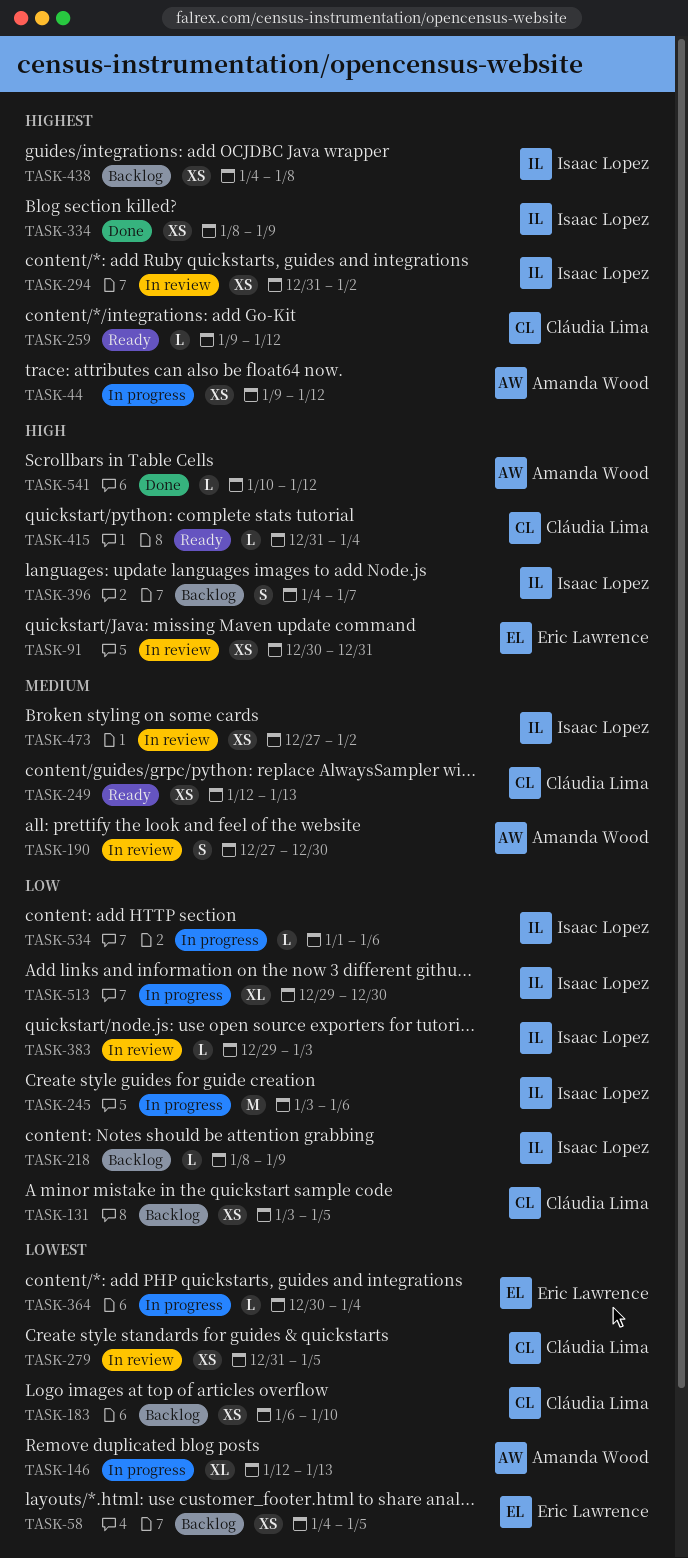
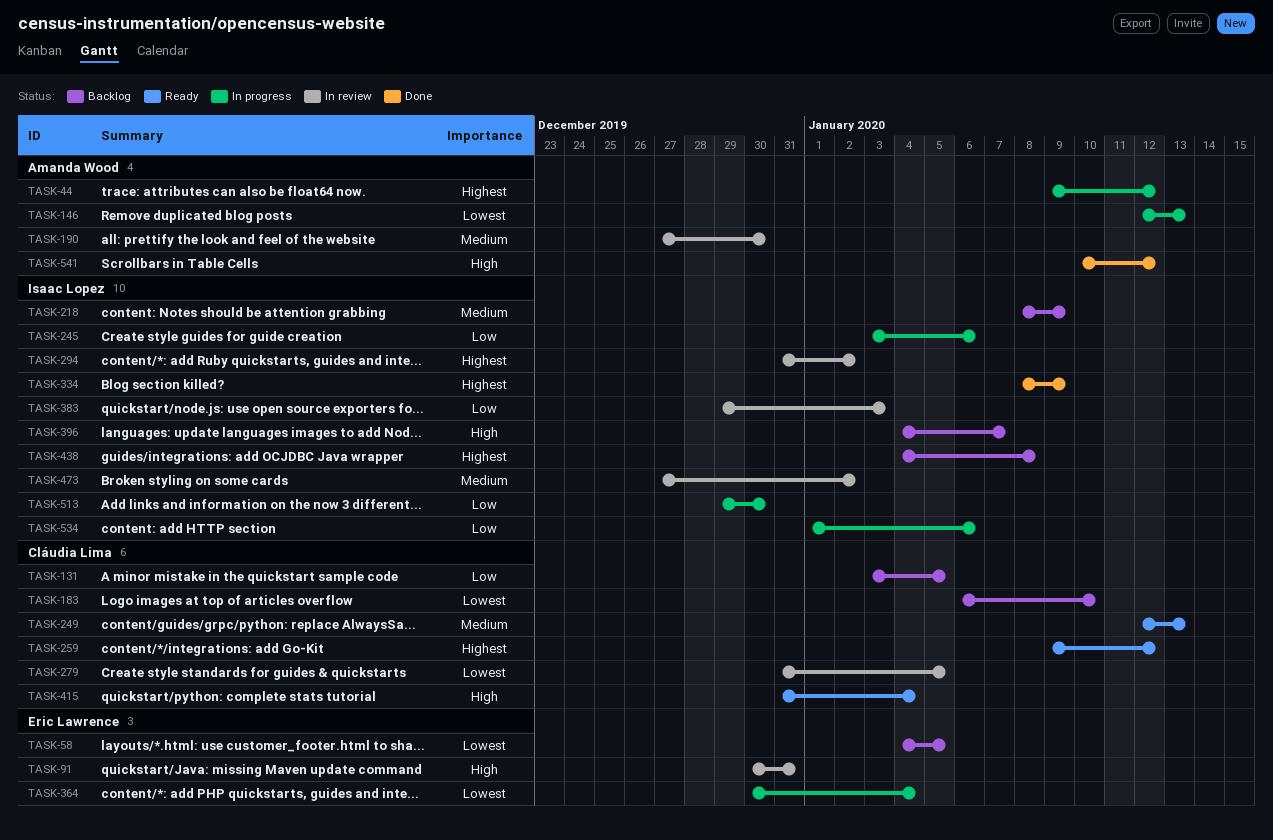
TASK-218, priority: Low -> Medium

